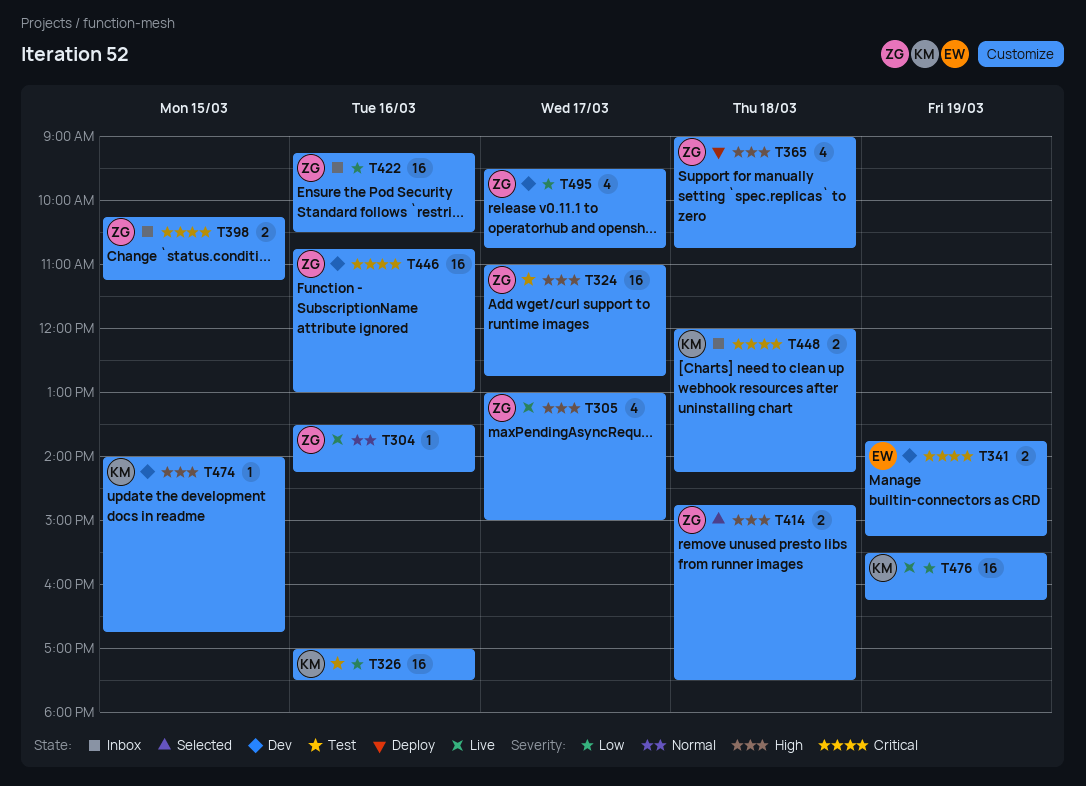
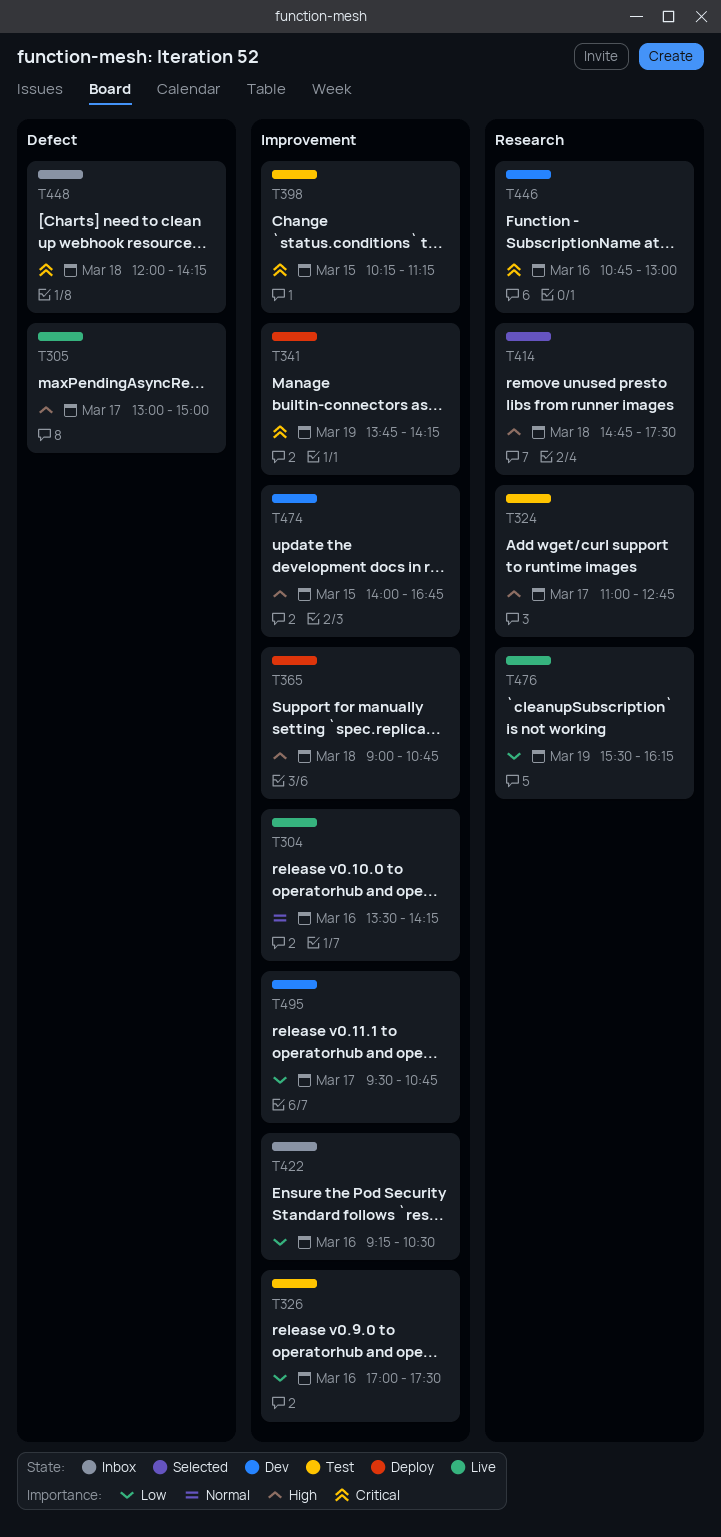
T341, status: Dev -> Deploy
T341, ends: 15:15 -> 14:15
T398, status: Inbox -> Test

